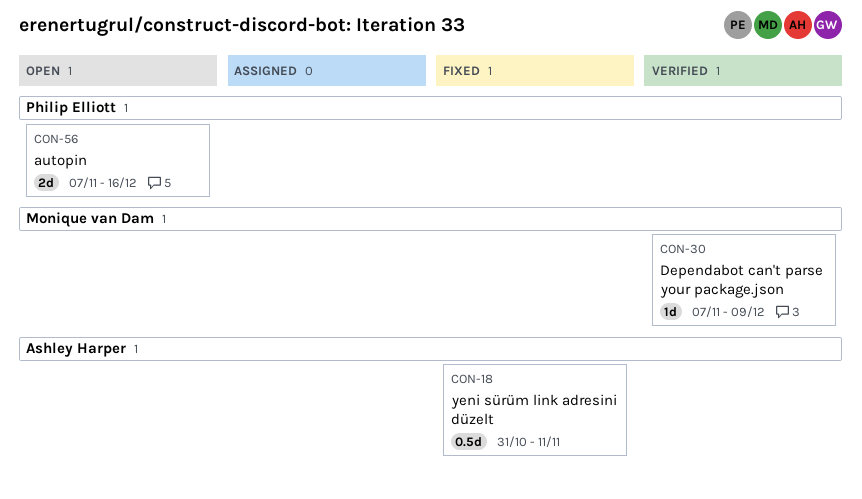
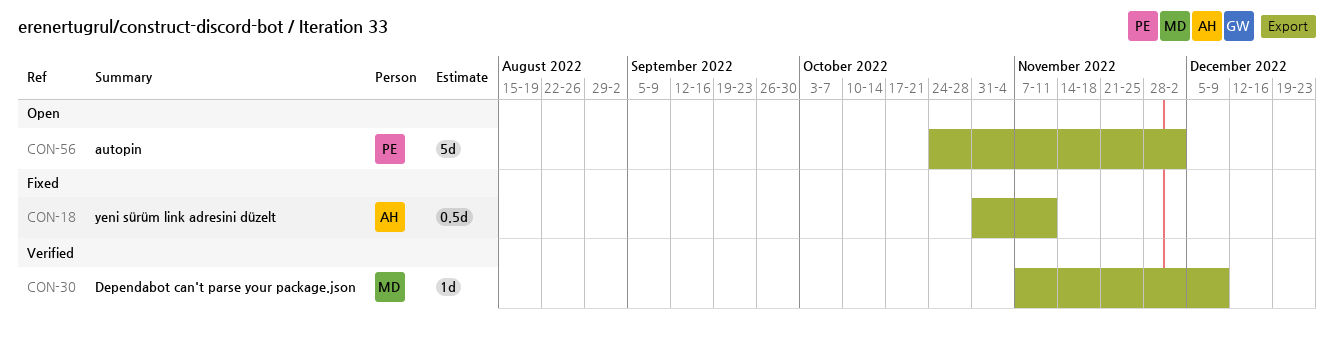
CON-56, estimate: 2d -> 5d
CON-56, start: Nov 7 -> Oct 24
CON-56, due: Dec 16 -> Dec 2

